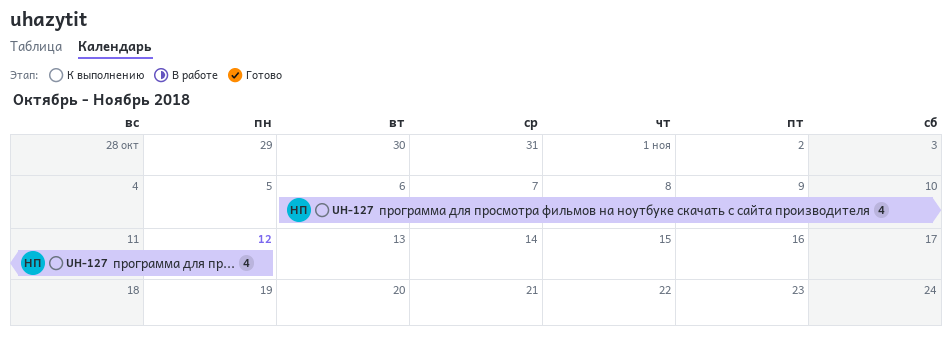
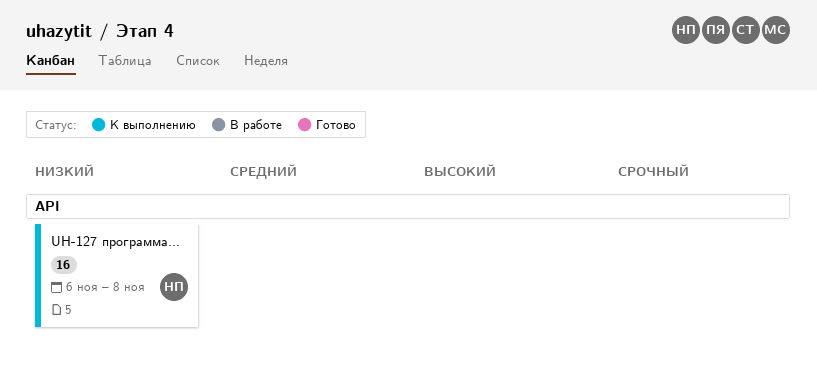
UH-127, estimate: 4 -> 16
UH-127, due: Nov 12 -> Nov 8

